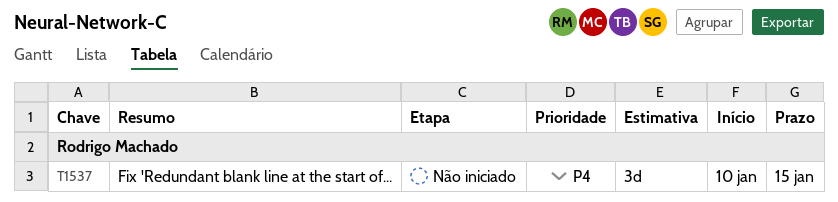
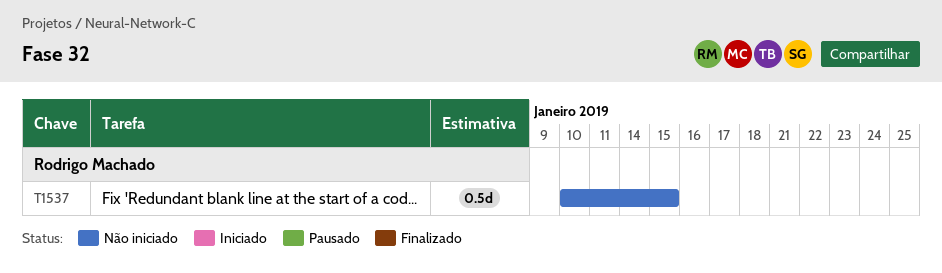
T1537, estimate: 3d -> 0.5d

